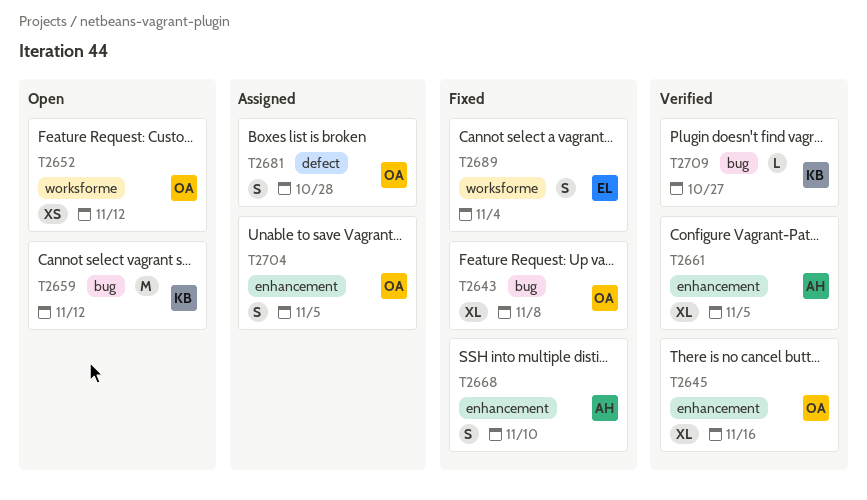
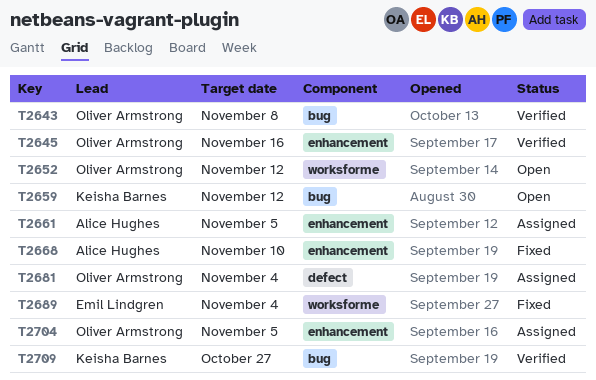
T2643, status: Fixed -> Verified
T2661, status: Verified -> Assigned
T2681, due: Oct 28 -> Nov 4

